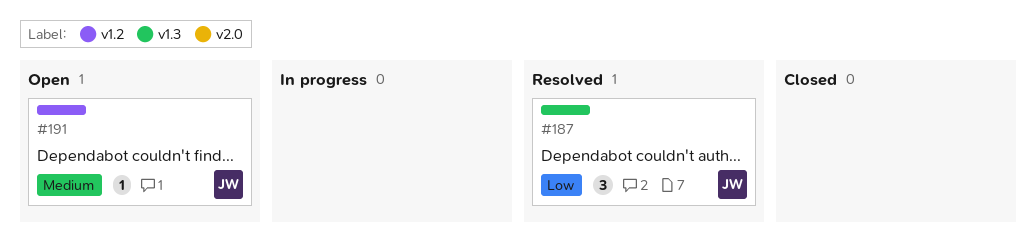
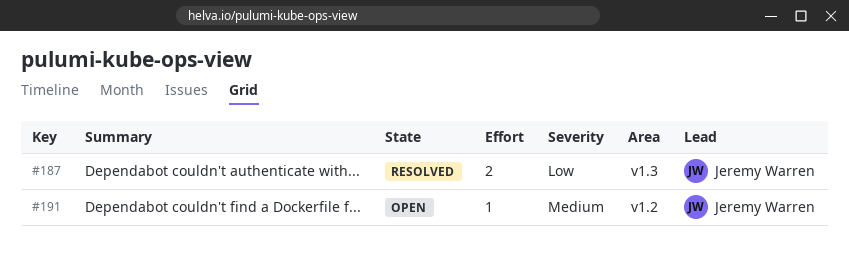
#187, estimate: 3 -> 2

